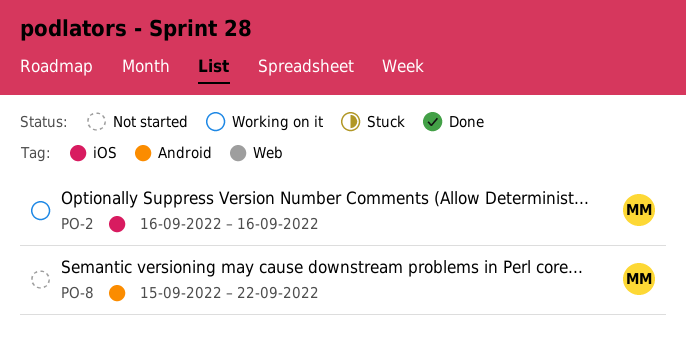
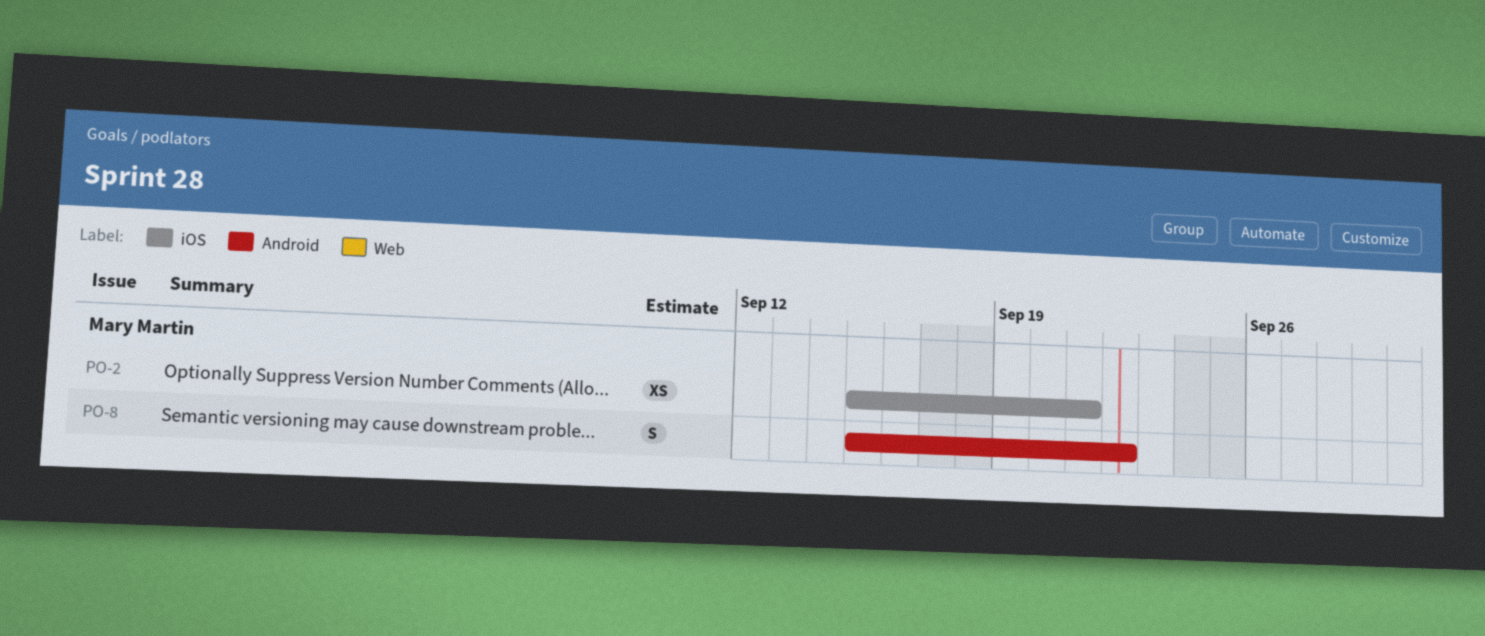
PO-2, start: Sep 16 -> Sep 15
PO-2, due: Sep 16 -> Sep 21

